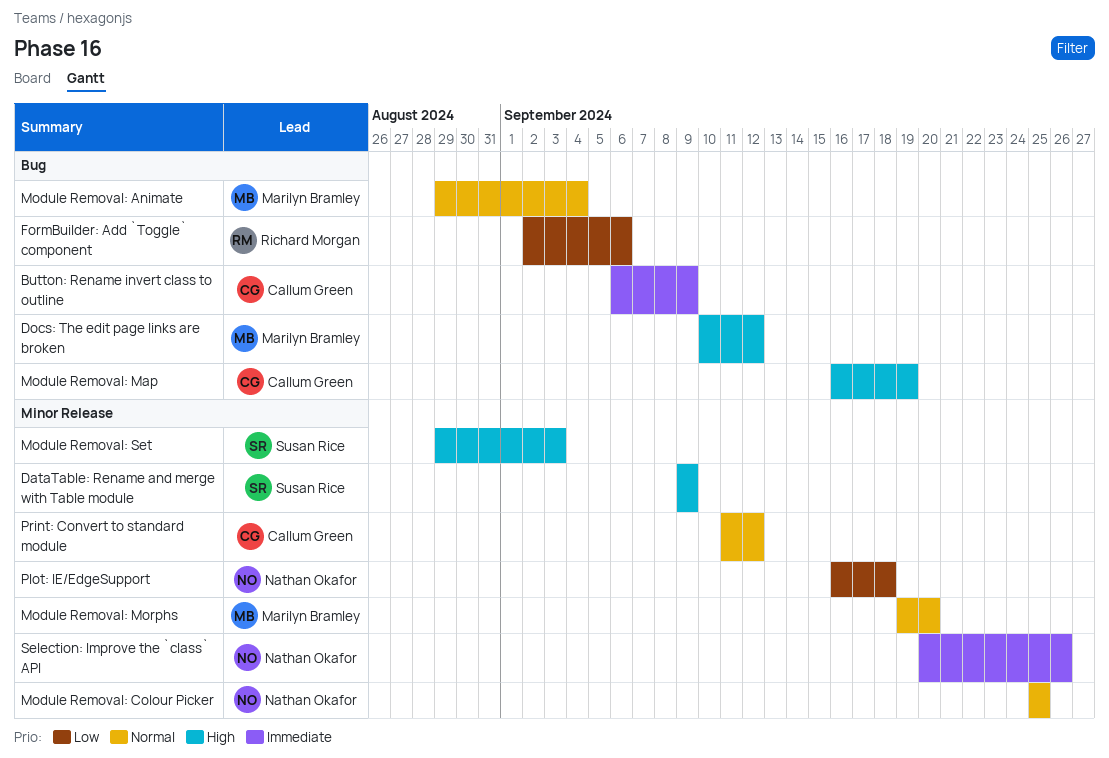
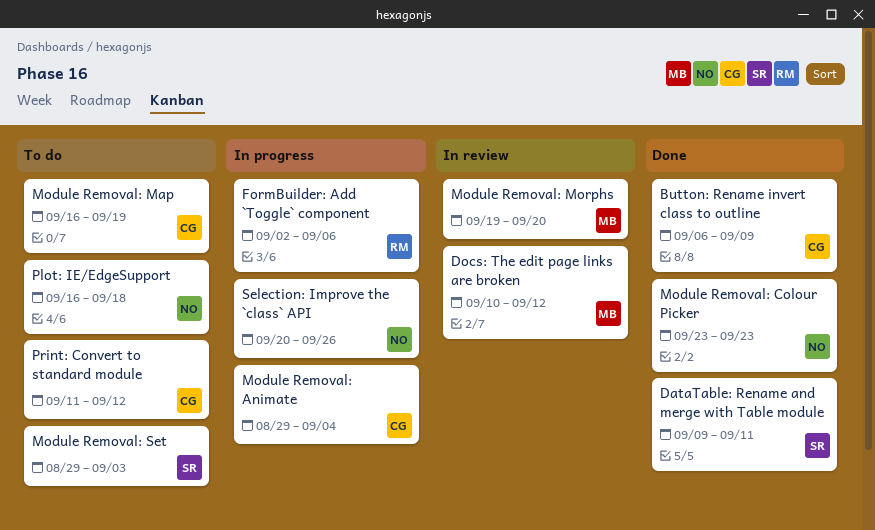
DataTable: Rename and merge with Table module, due: Sep 9 -> Sep 11
Module Removal: Animate, owner: Marilyn Bramley -> Callum Green
Module Removal: Colour Picker, start: Sep 25 -> Sep 23
Module Removal: Colour Picker, due: Sep 25 -> Sep 23

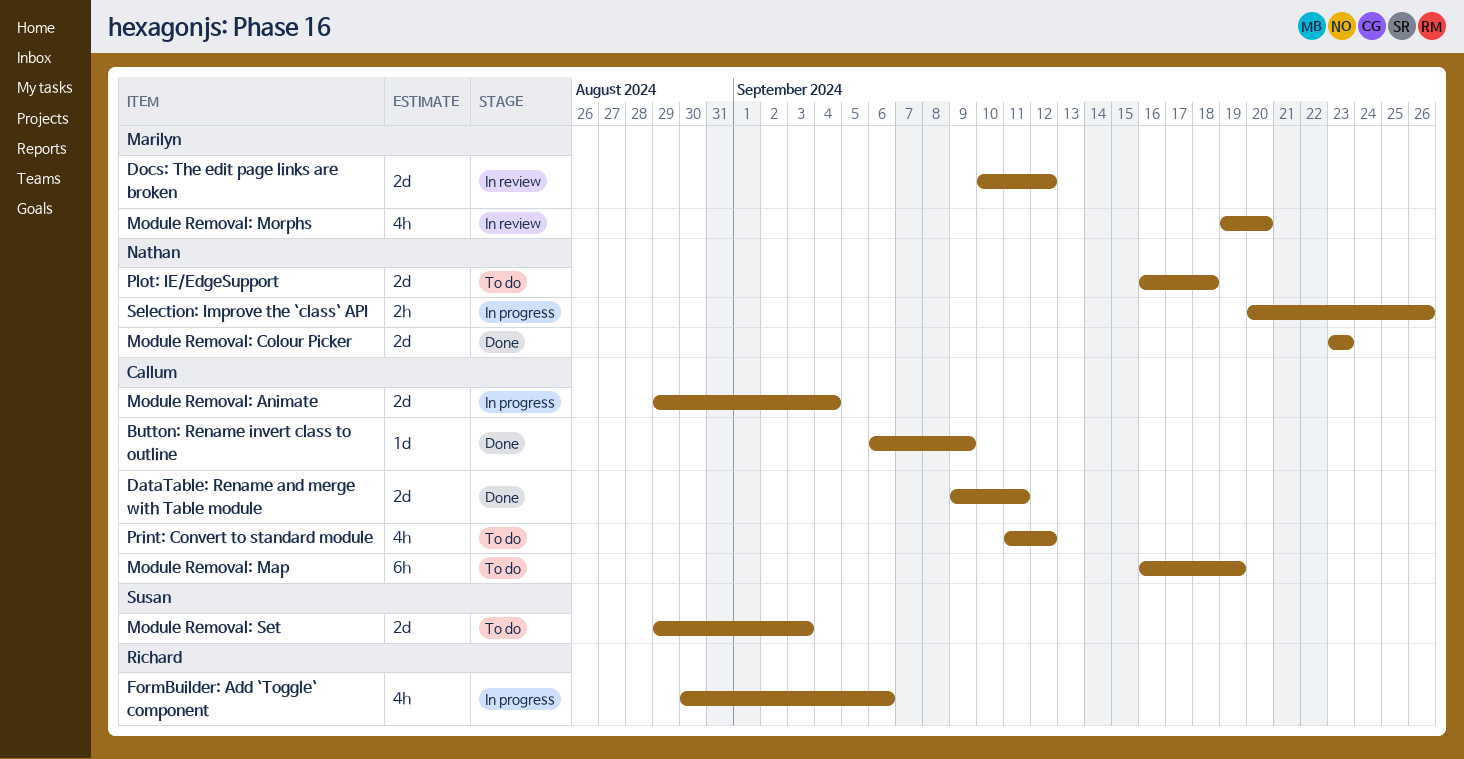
DataTable: Rename and merge with Table module, owner: Susan -> Callum
FormBuilder: Add `Toggle` component, start: Sep 2 -> Aug 30

